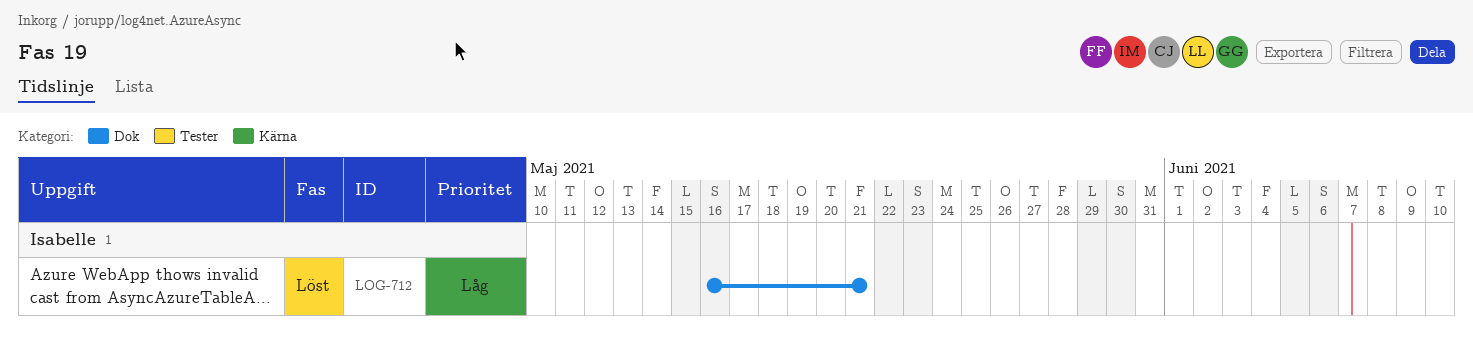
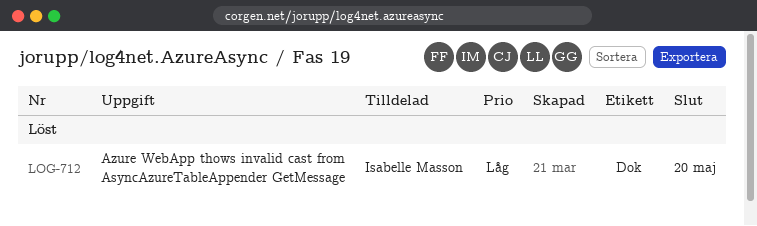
LOG-712, due: May 21 -> May 20

